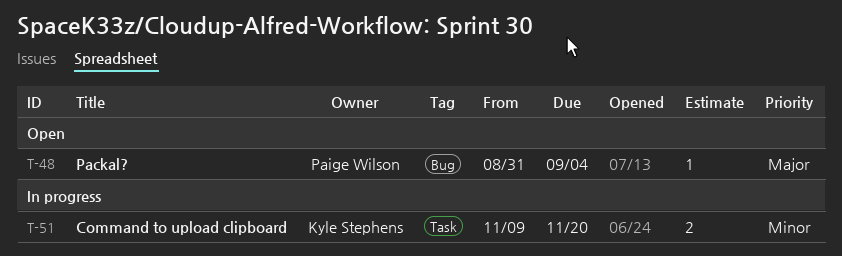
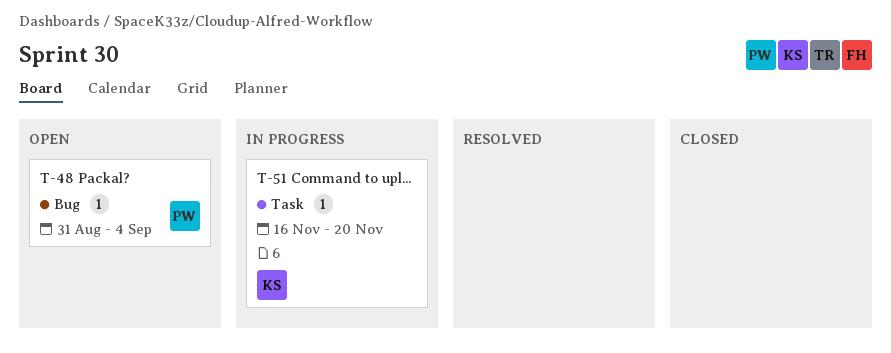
T-51, estimate: 2 -> 1
T-51, start: Nov 9 -> Nov 16

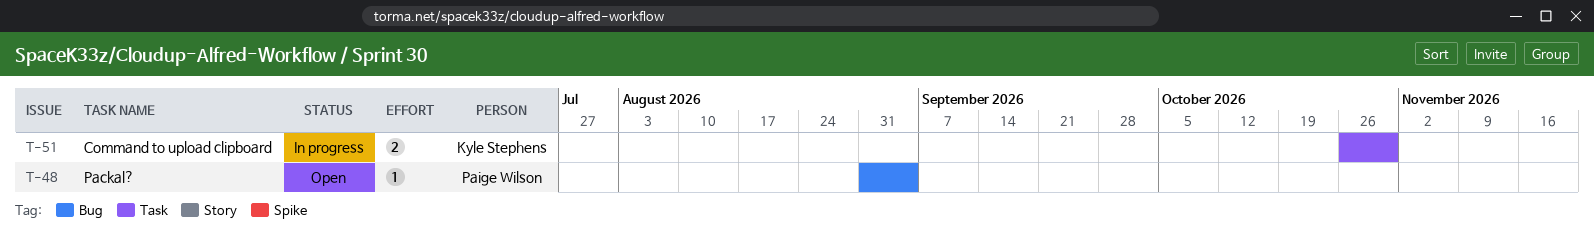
T-51, estimate: 1 -> 2
T-51, start: Nov 16 -> Oct 26
T-51, due: Nov 20 -> Oct 30

